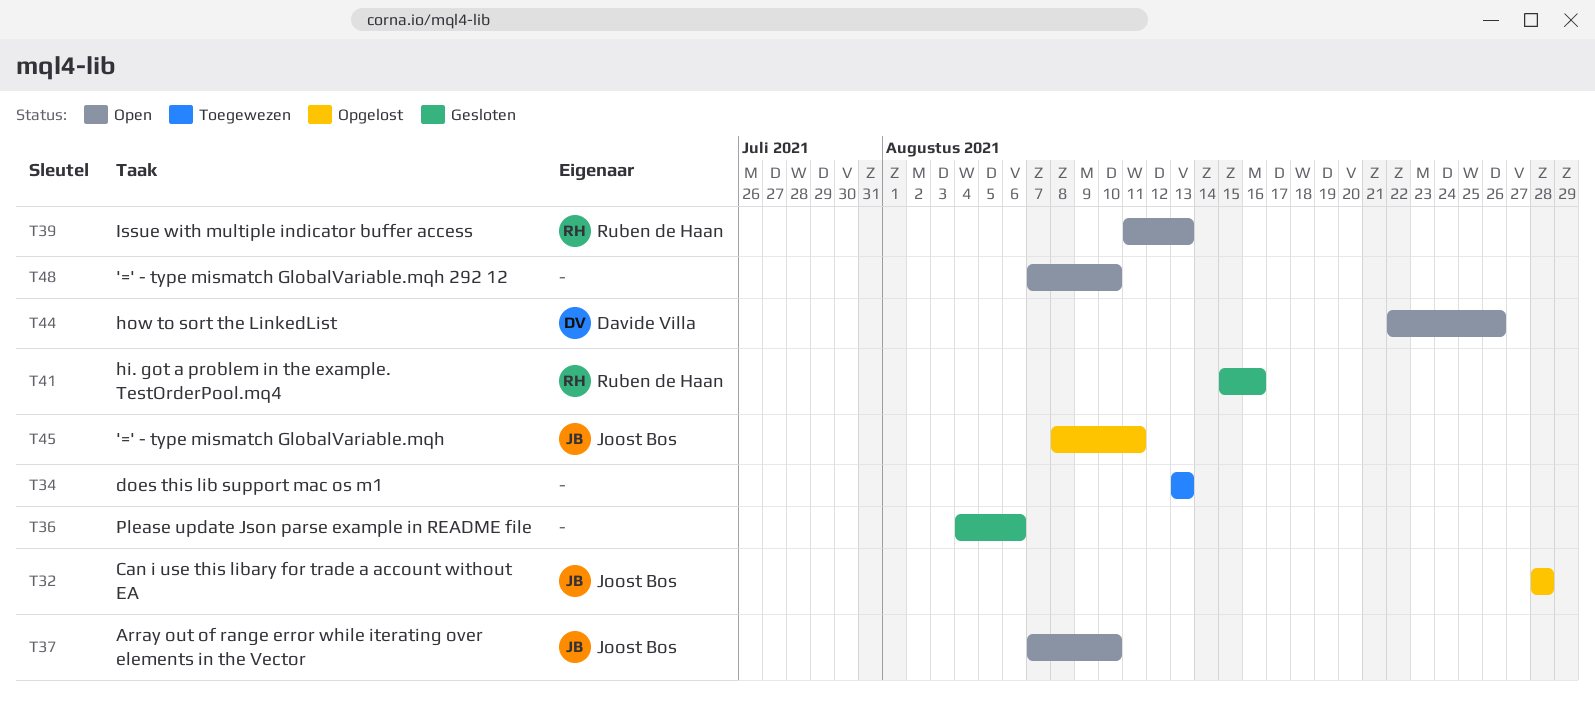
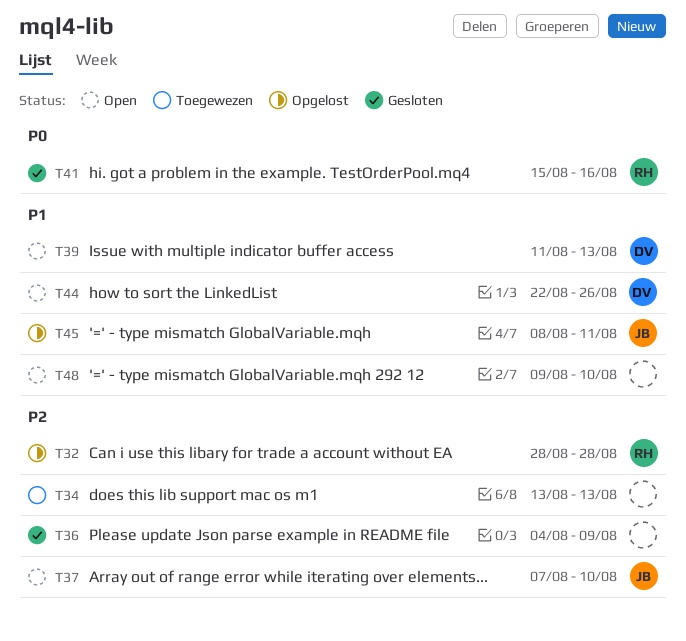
T32, owner: Joost Bos -> Ruben de Haan
T36, due: Aug 6 -> Aug 9
T39, owner: Ruben de Haan -> Davide Villa
T48, start: Aug 7 -> Aug 9

